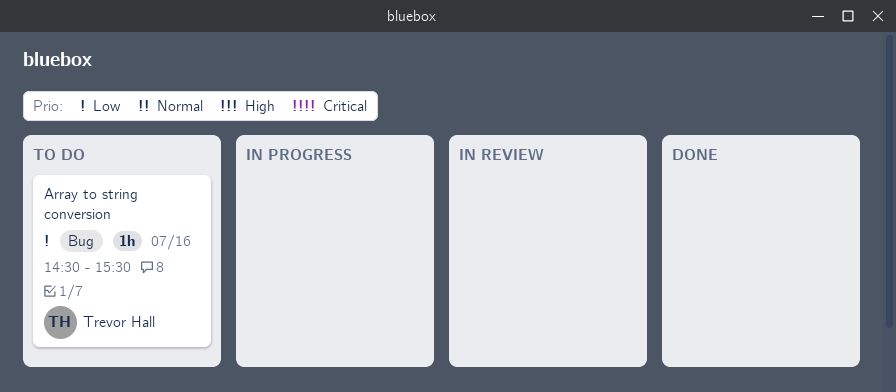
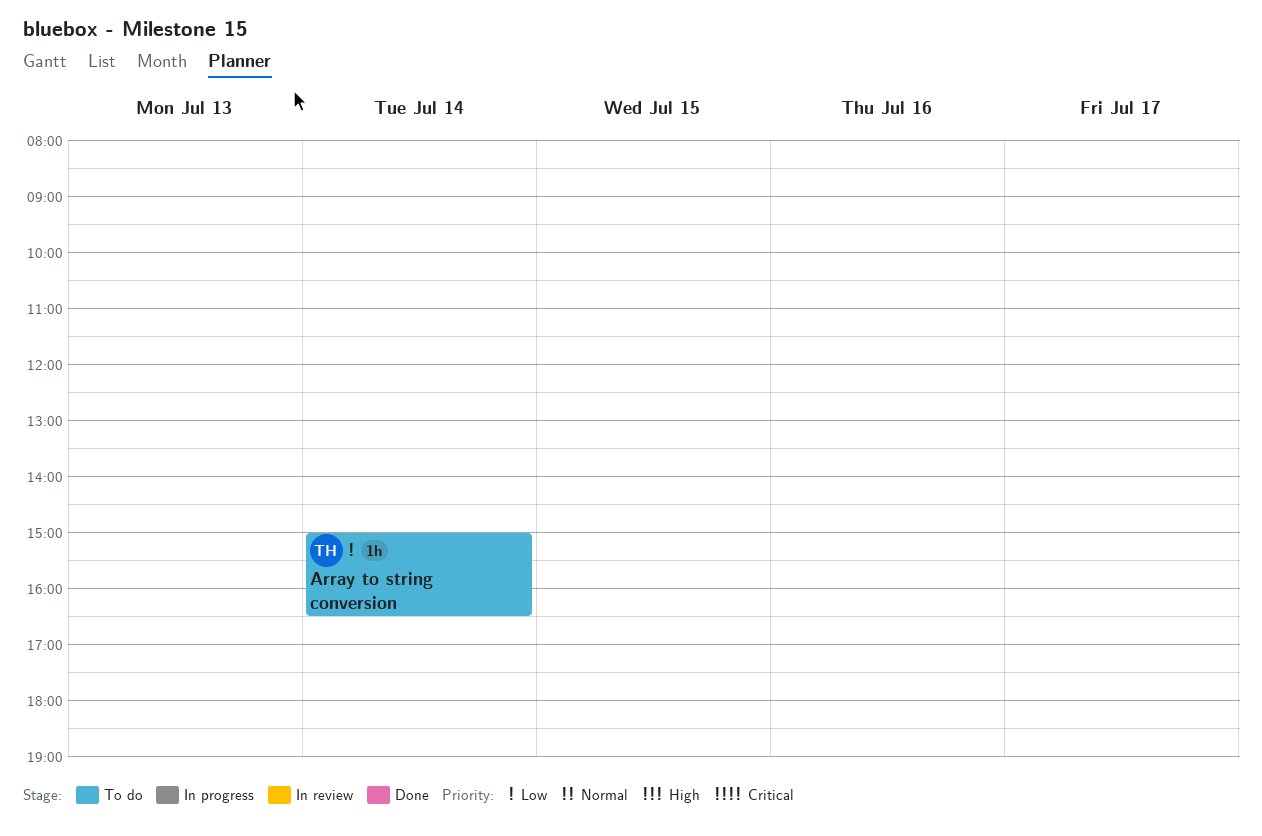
Array to string conversion, day: Jul 16 -> Jul 14
Array to string conversion, begins: 14:30 -> 15:00
Array to string conversion, ends: 15:30 -> 16:30

